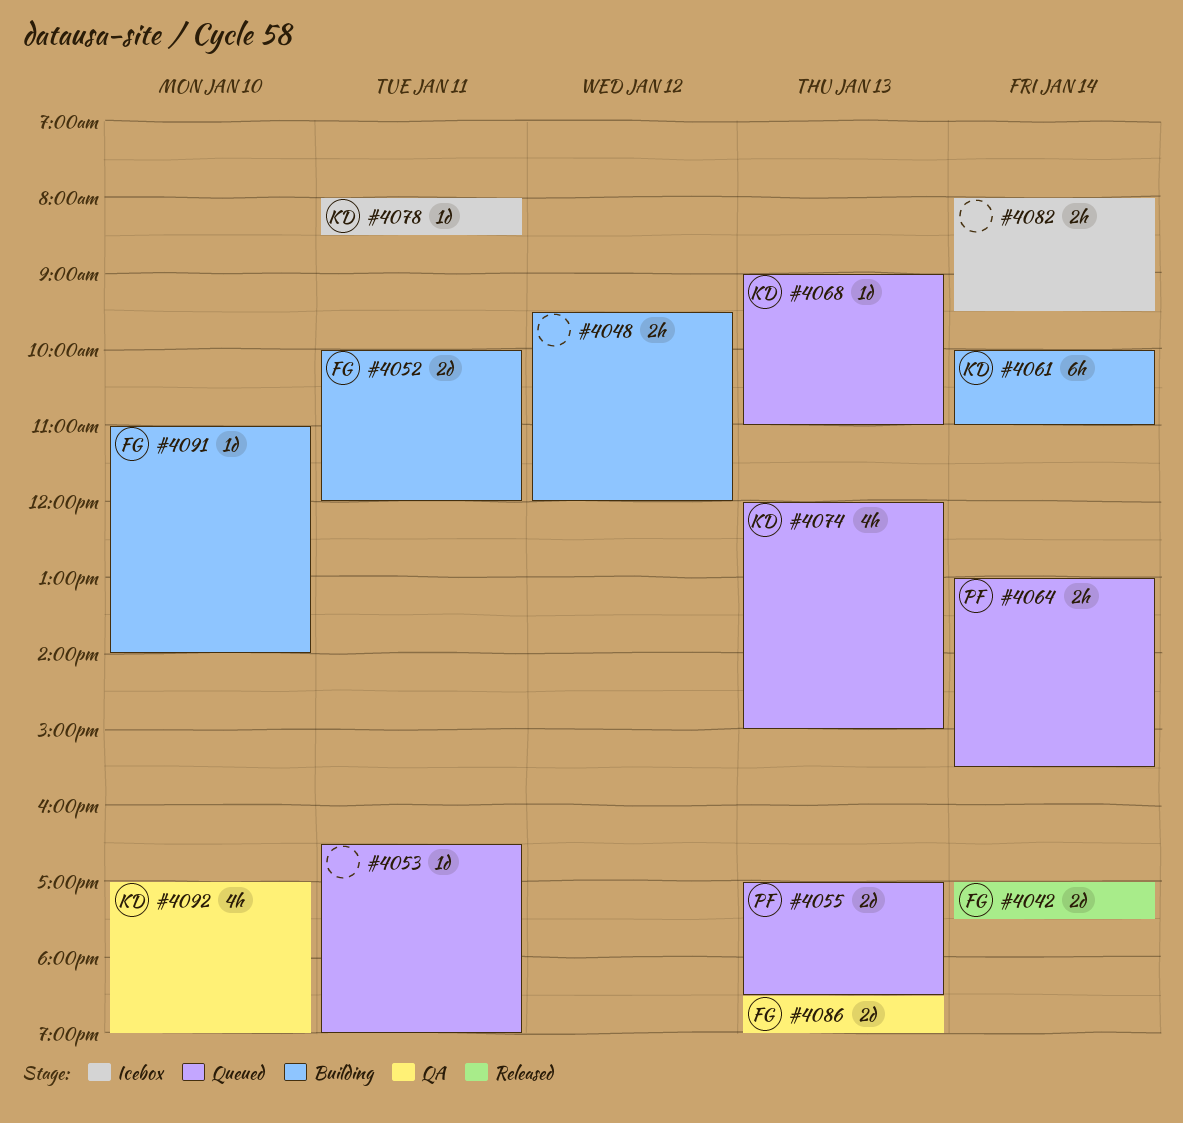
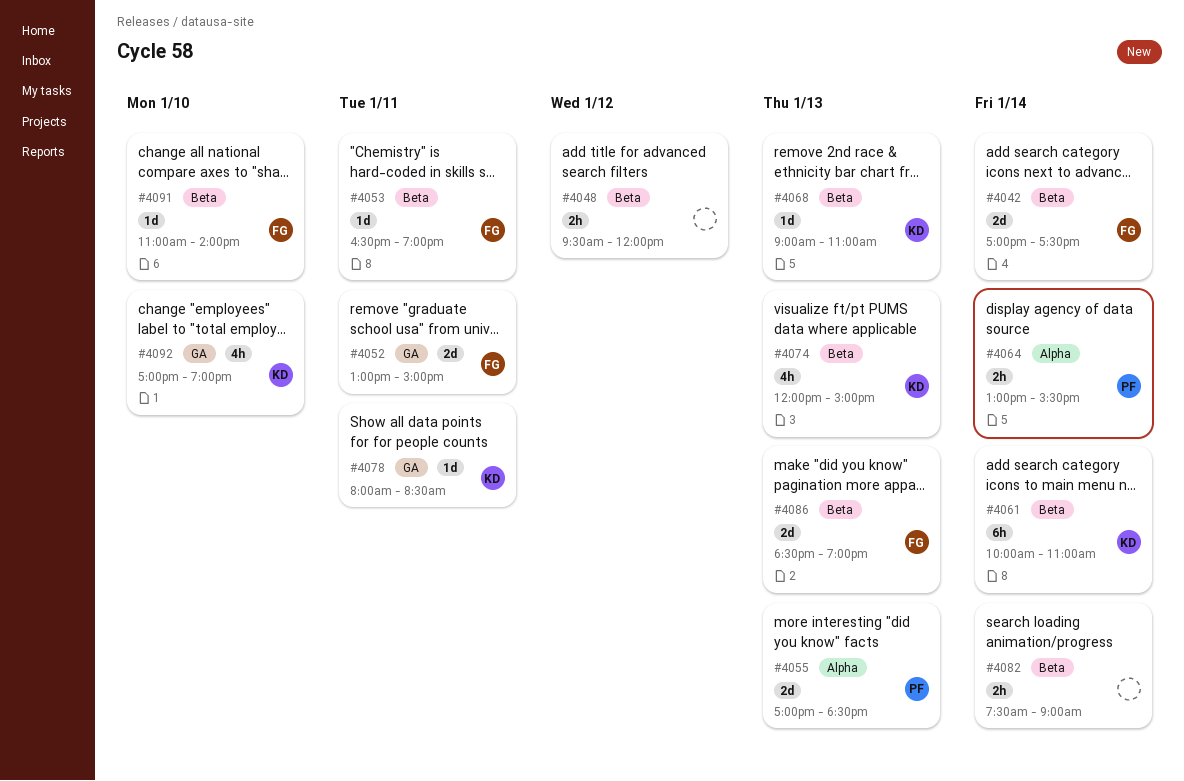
#4052, begins: 10:00 -> 13:00
#4052, ends: 12:00 -> 15:00
#4053, owner: none -> FG
#4082, begins: 08:00 -> 07:30
#4082, ends: 09:30 -> 09:00

